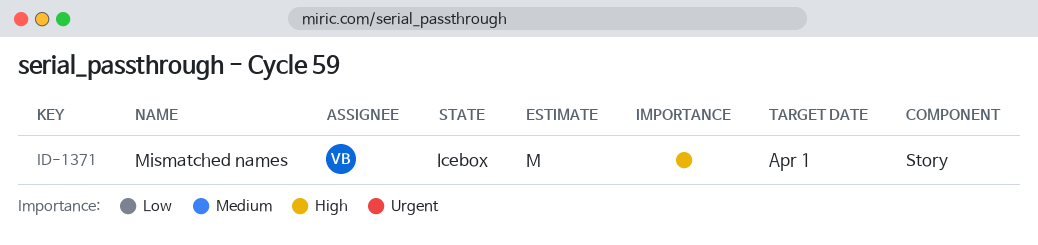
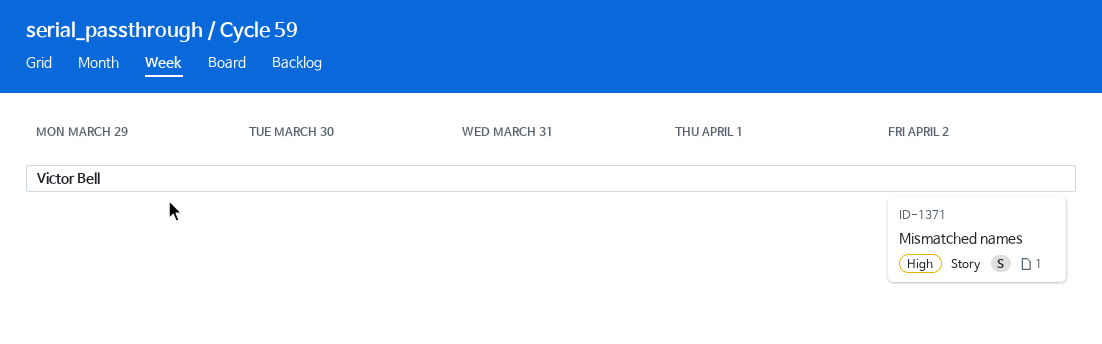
ID-1371, estimate: M -> S
ID-1371, due: Apr 1 -> Apr 2

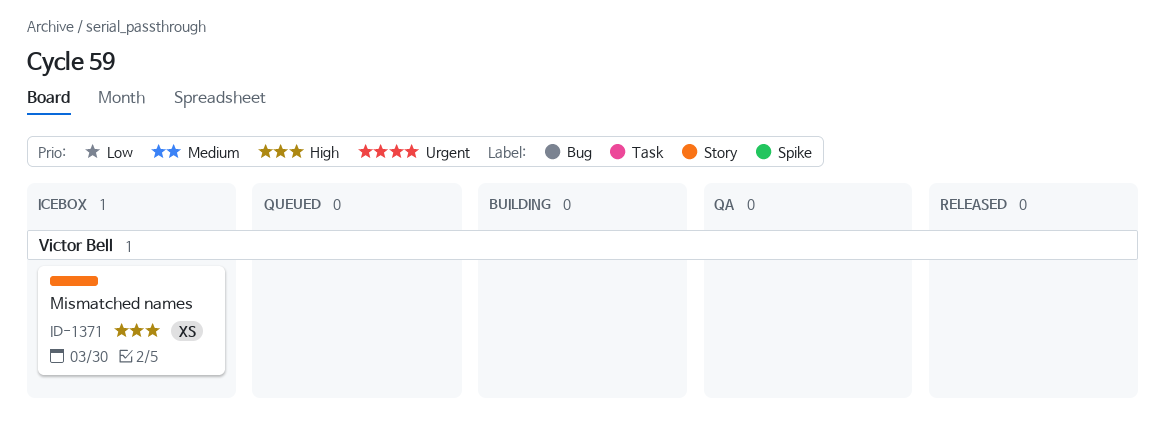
ID-1371, estimate: S -> XS
ID-1371, due: Apr 2 -> Mar 30

